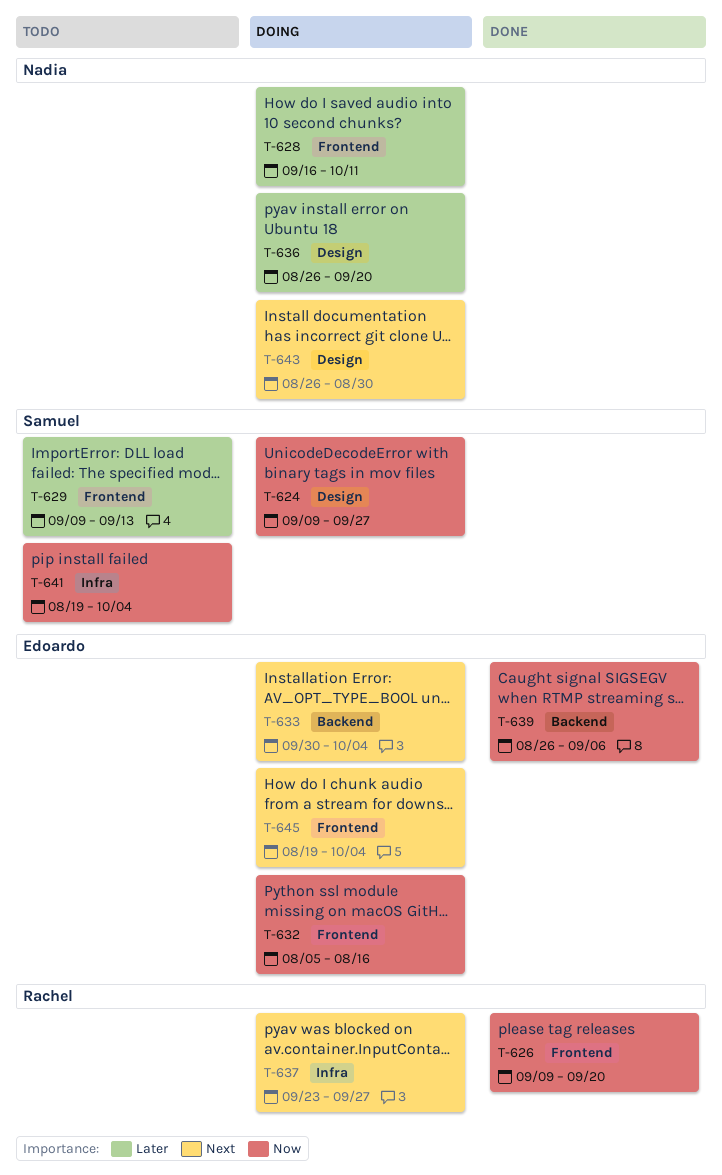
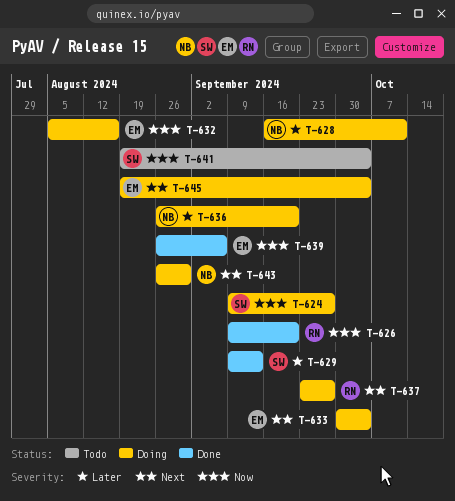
T-629, status: Todo -> Done

